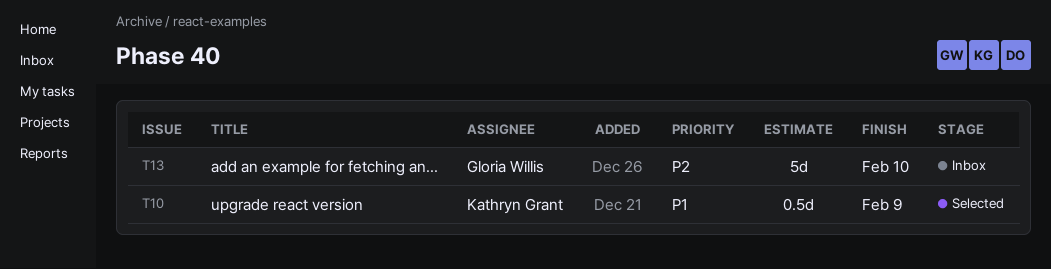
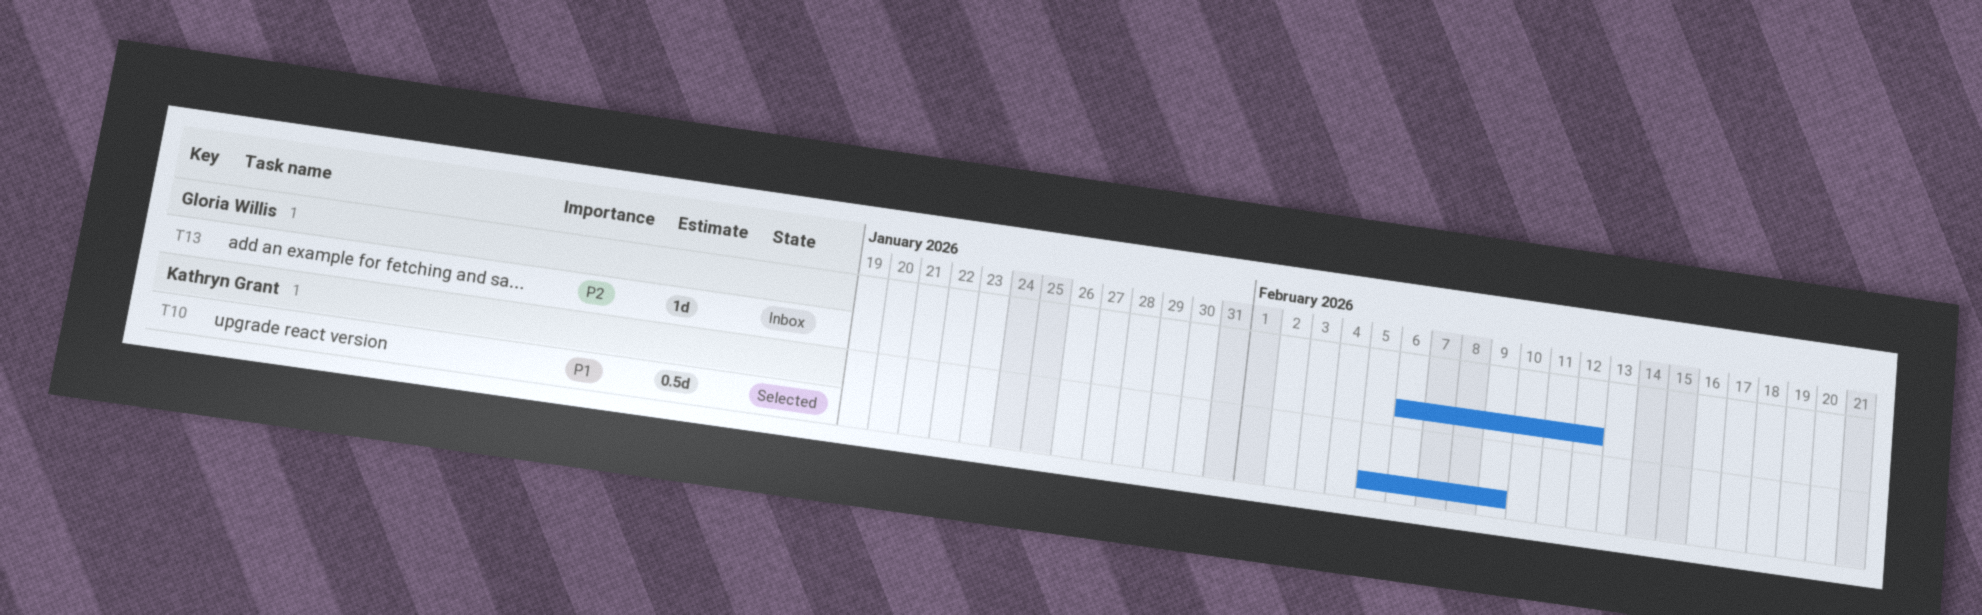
T13, estimate: 5d -> 1d
T13, due: Feb 10 -> Feb 12

